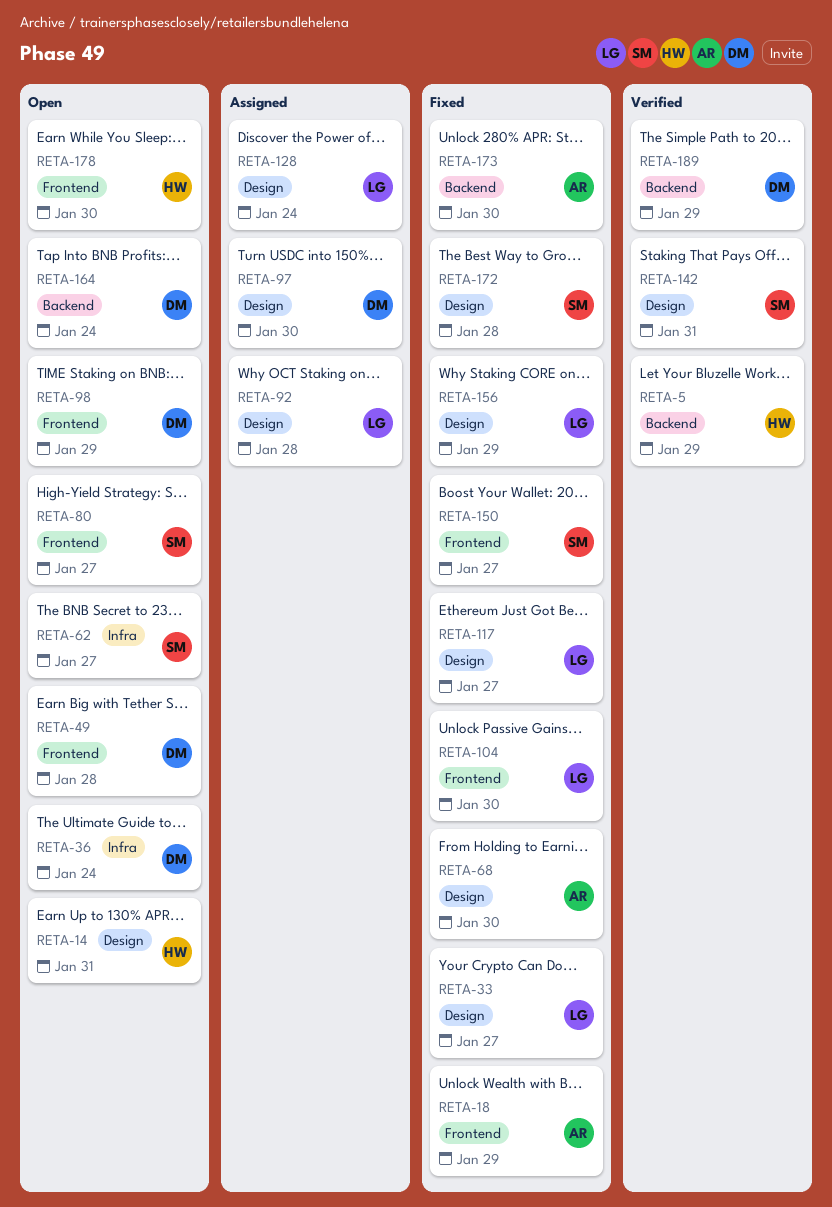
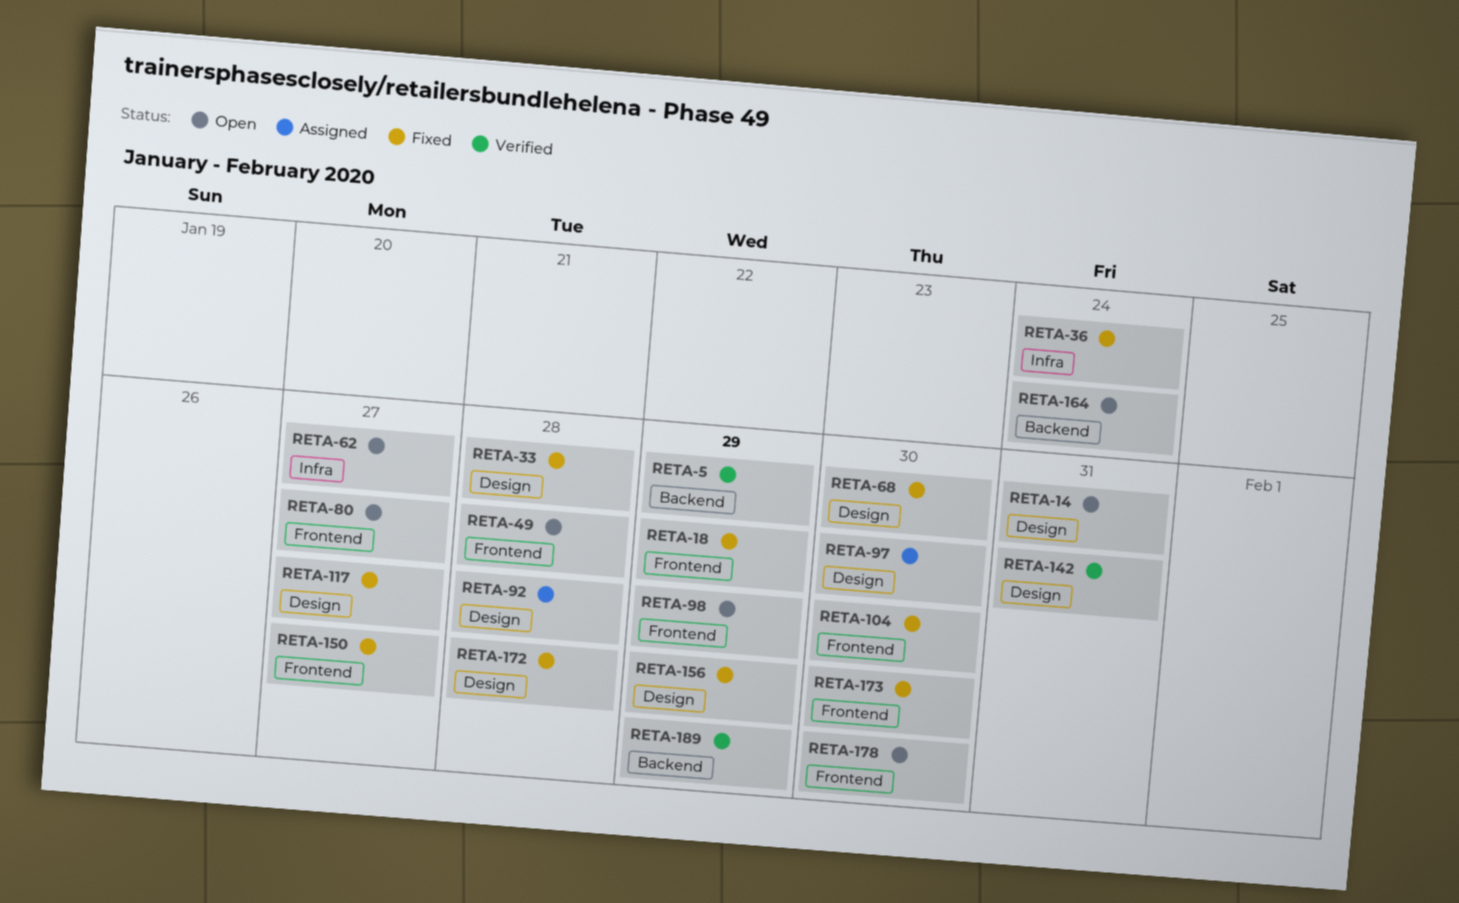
RETA-33, due: Jan 27 -> Jan 28
RETA-36, status: Open -> Fixed
RETA-128: present -> none
RETA-173, label: Backend -> Frontend

